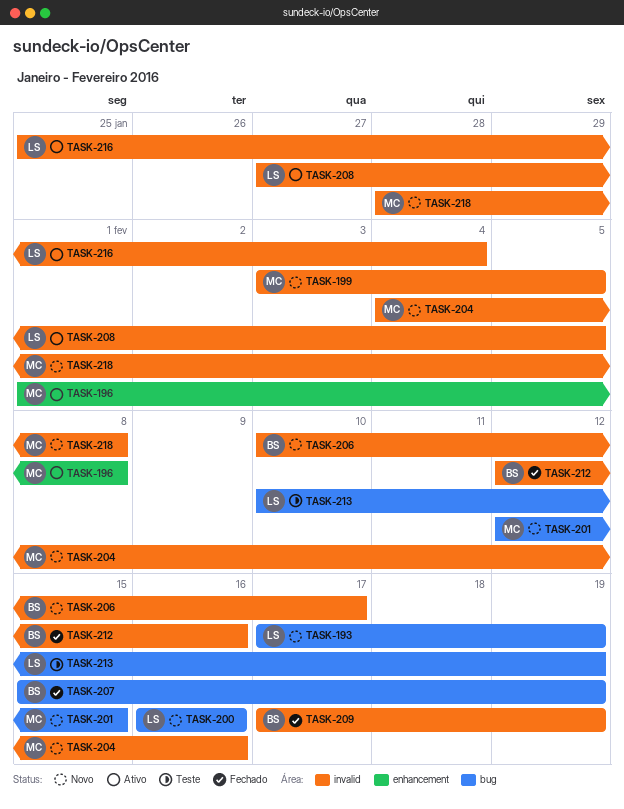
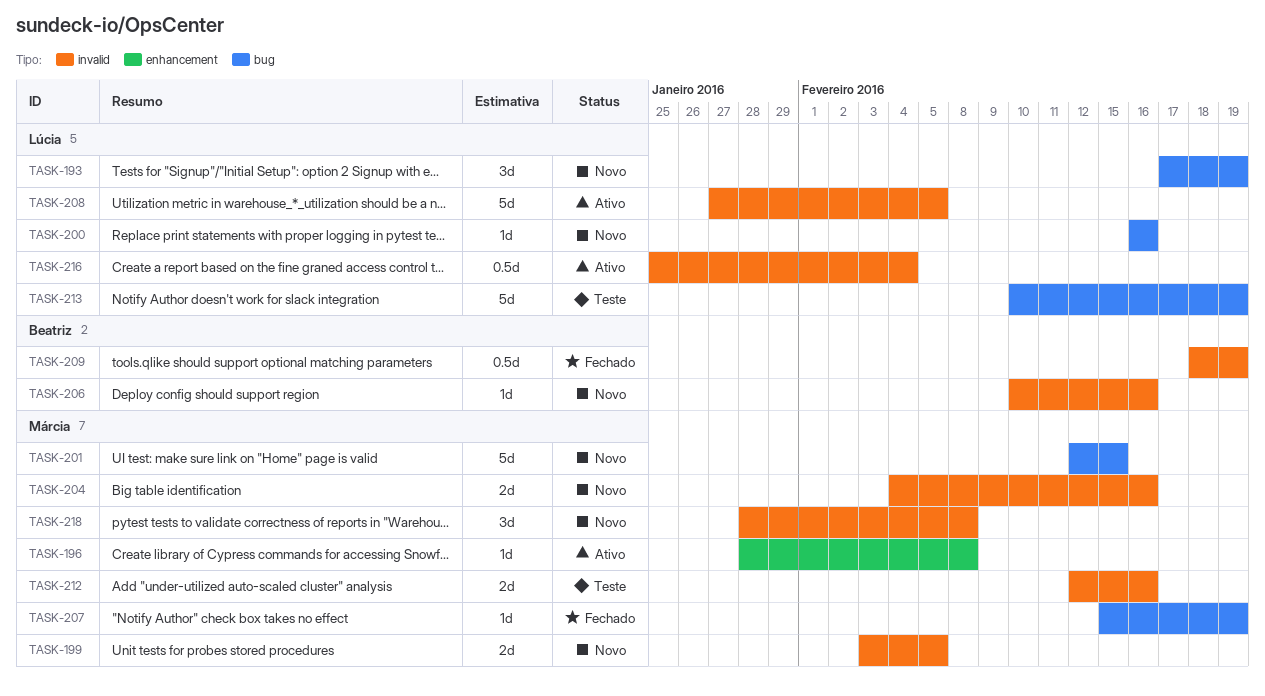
TASK-196, start: Feb 1 -> Jan 28
TASK-206, due: Feb 17 -> Feb 16
TASK-207, owner: Beatriz -> Márcia
TASK-209, start: Feb 17 -> Feb 18
TASK-212, status: Fechado -> Teste
TASK-212, owner: Beatriz -> Márcia

